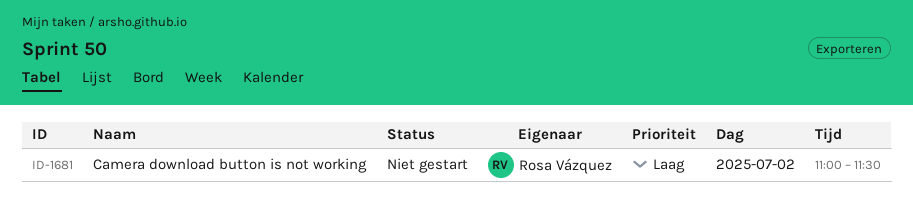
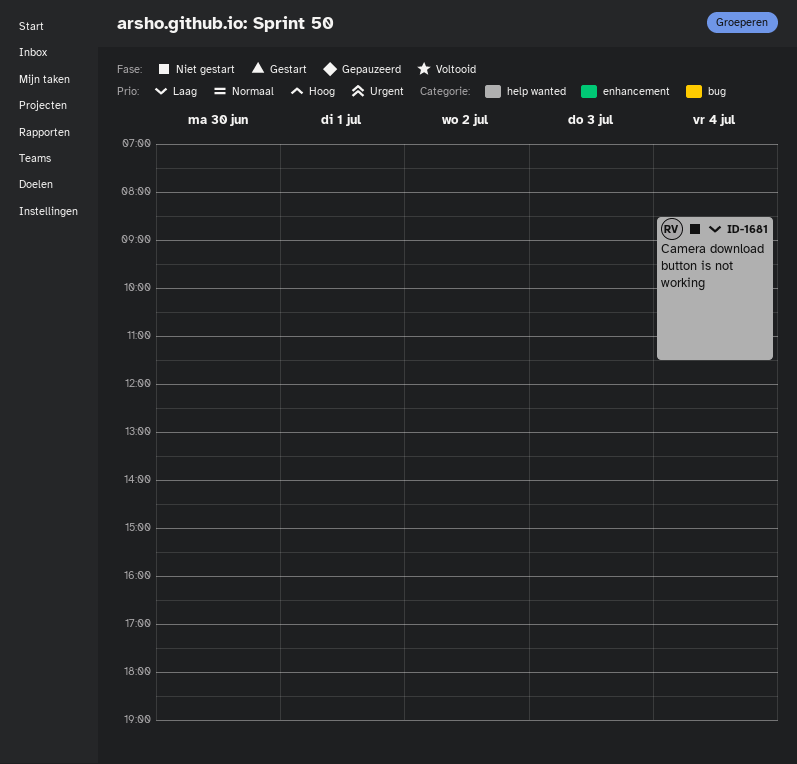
ID-1681, day: Jul 2 -> Jul 4
ID-1681, begins: 11:00 -> 08:30

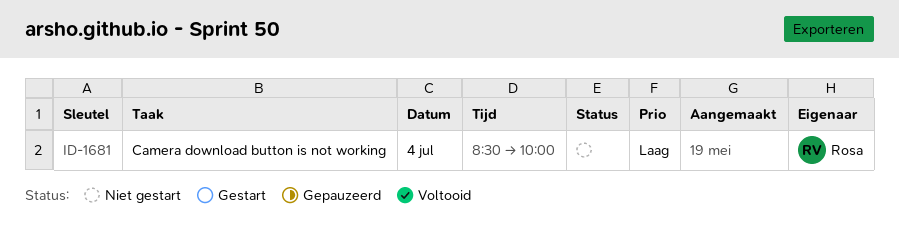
ID-1681, ends: 11:30 -> 10:00

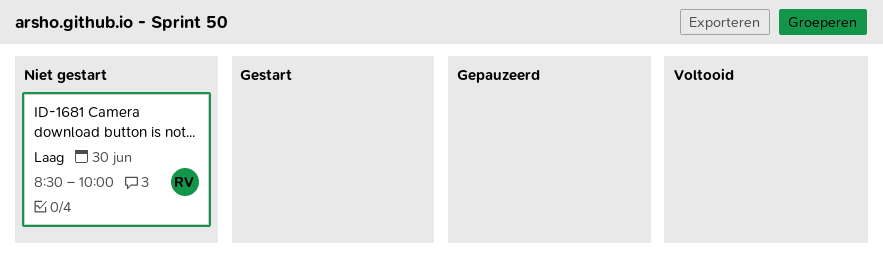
ID-1681, day: Jul 4 -> Jun 30

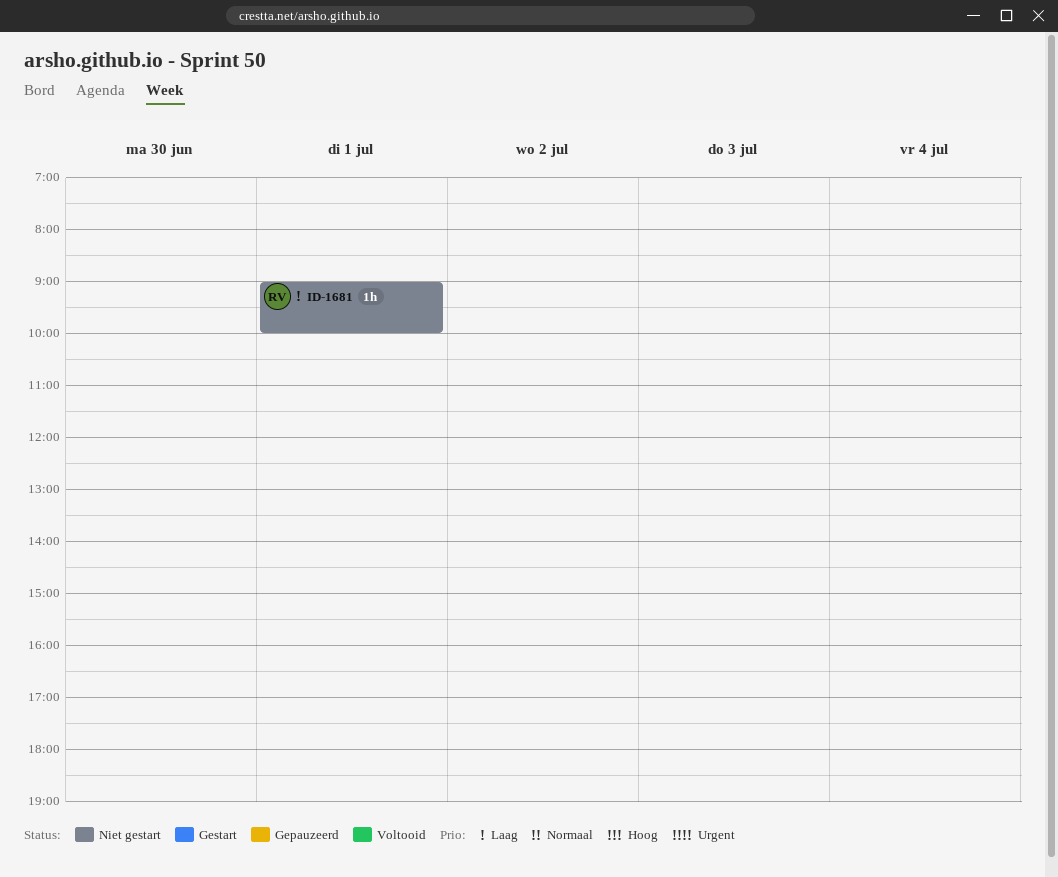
ID-1681, day: Jun 30 -> Jul 1
ID-1681, begins: 08:30 -> 09:00

